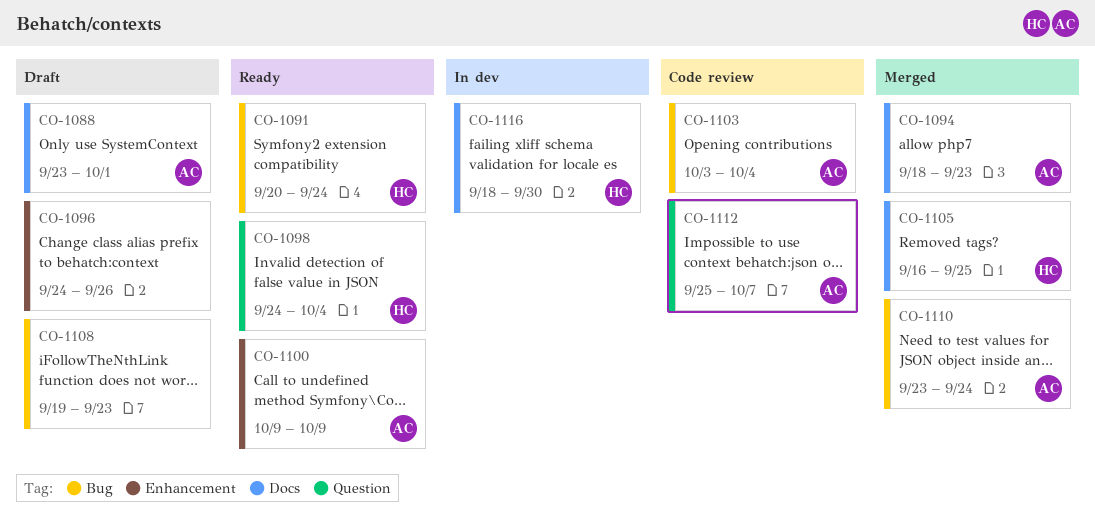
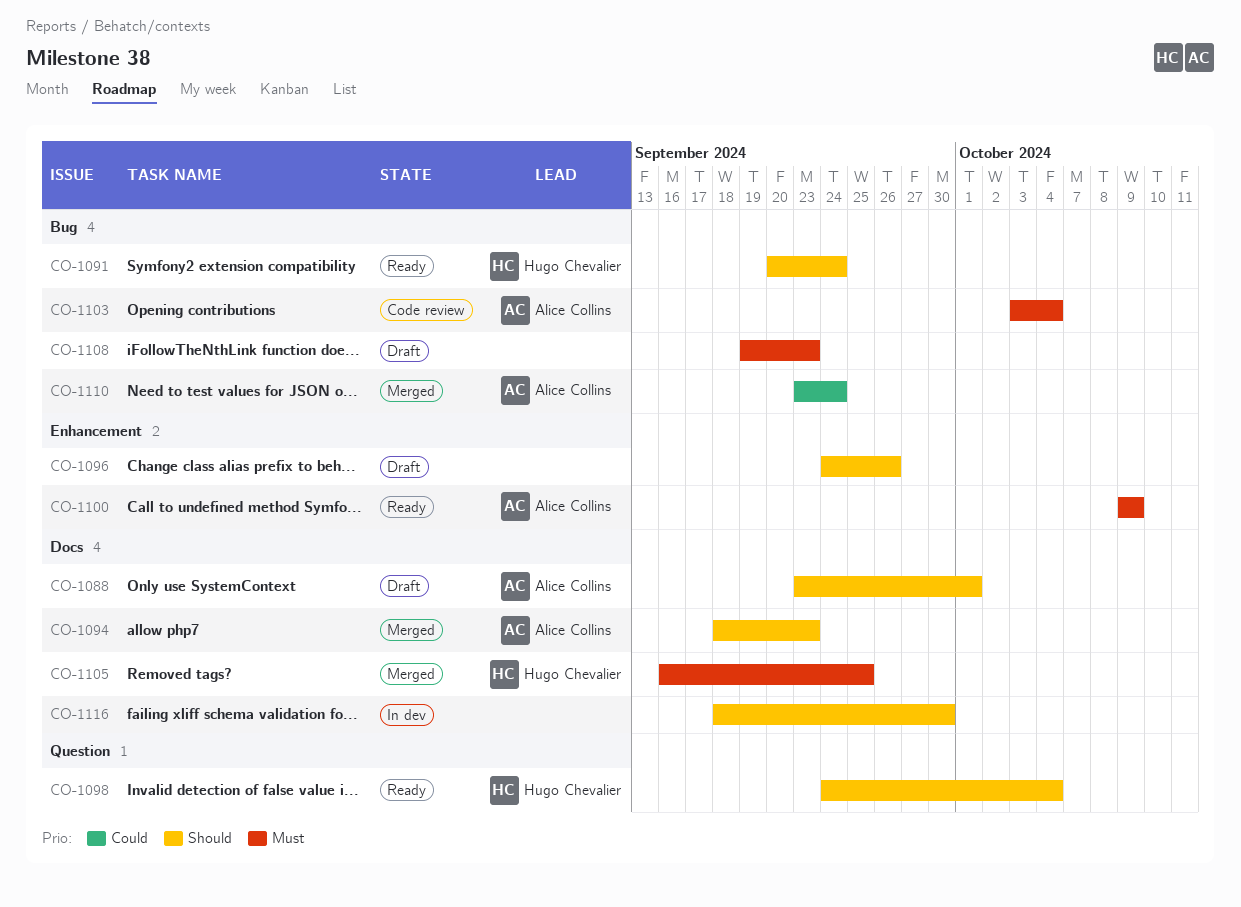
CO-1112: present -> none
CO-1116, owner: Hugo Chevalier -> none

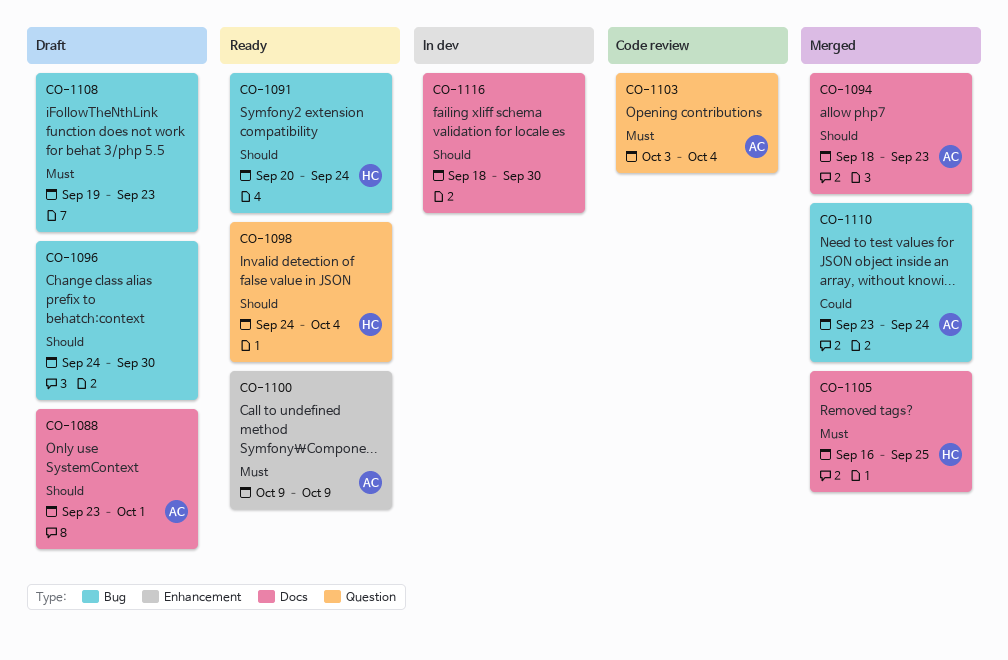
CO-1096, label: Enhancement -> Bug
CO-1096, due: Sep 26 -> Sep 30
CO-1103, label: Bug -> Question

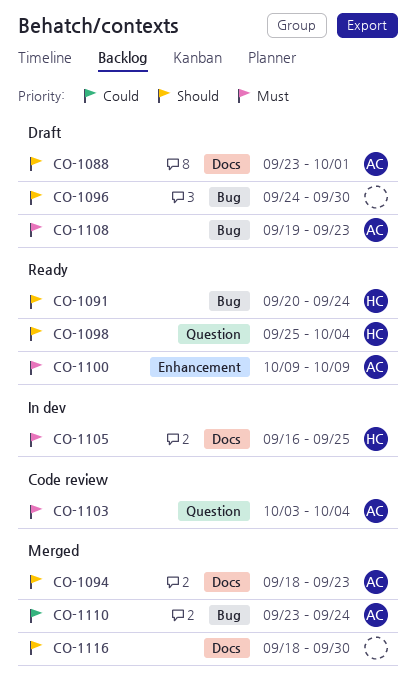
CO-1098, start: Sep 24 -> Sep 25
CO-1105, status: Merged -> In dev
CO-1108, owner: none -> AC
CO-1116, status: In dev -> Merged

